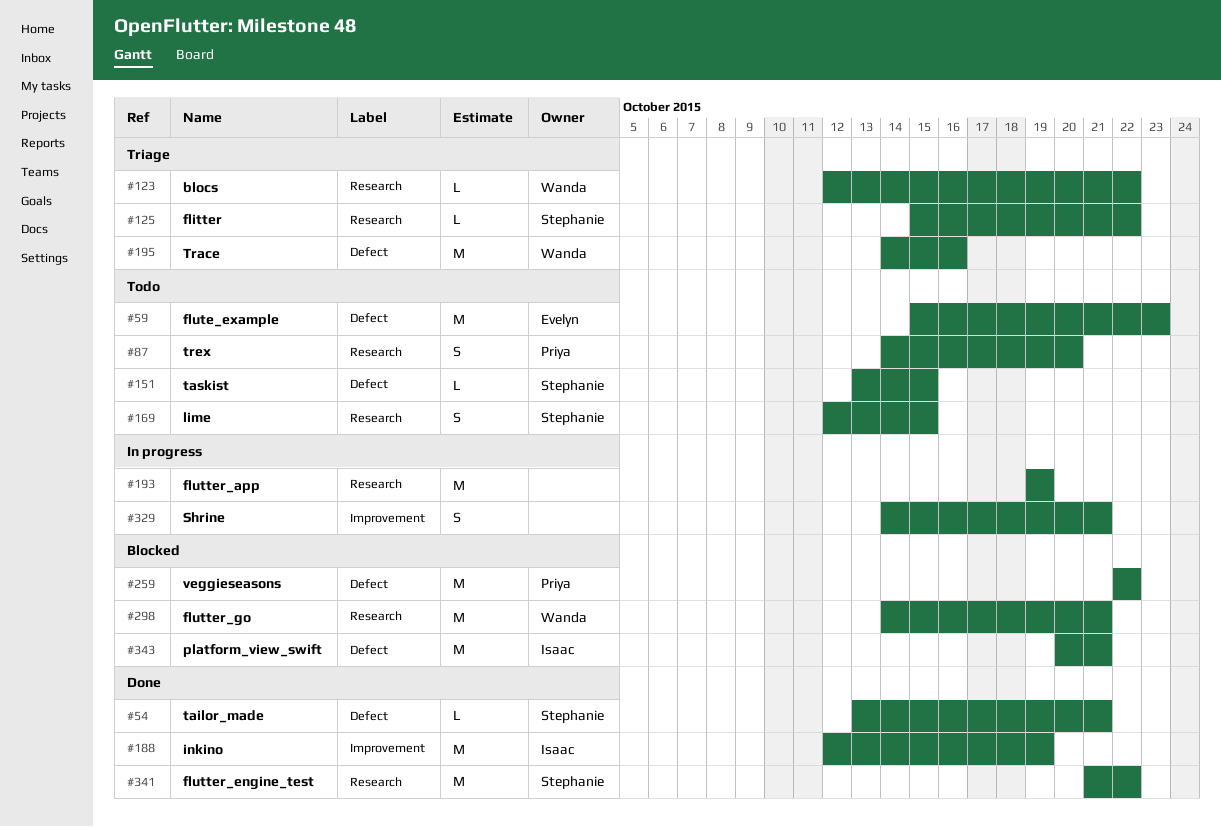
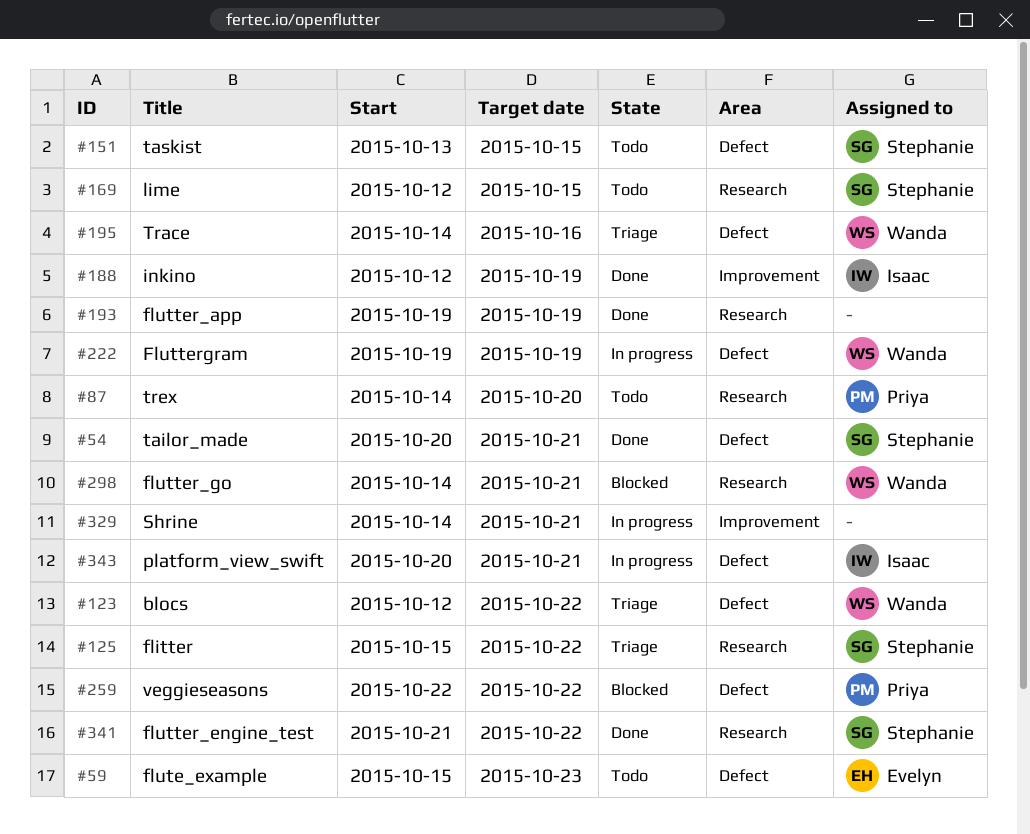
#54, start: Oct 13 -> Oct 20
#123, label: Research -> Defect
#193, status: In progress -> Done
#222: none -> present
#343, status: Blocked -> In progress

